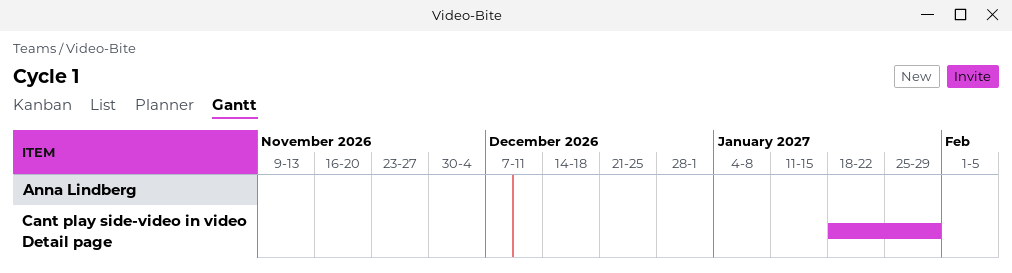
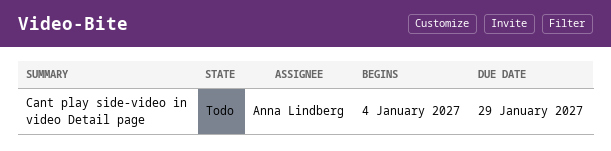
Cant play side-video in video Detail page, start: Jan 18 -> Jan 4

